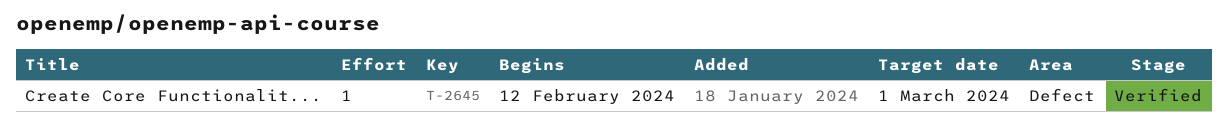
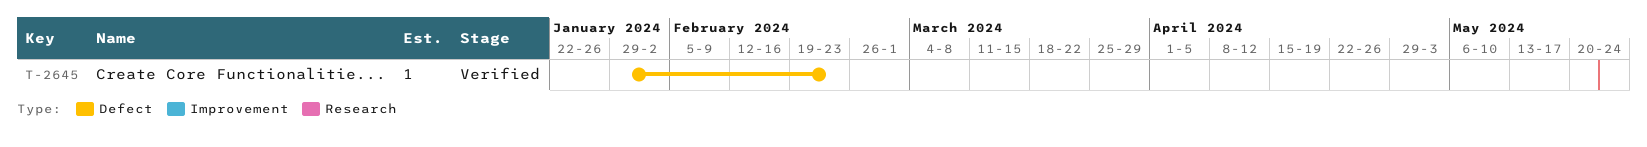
T-2645, start: Feb 12 -> Jan 29
T-2645, due: Mar 1 -> Feb 23

